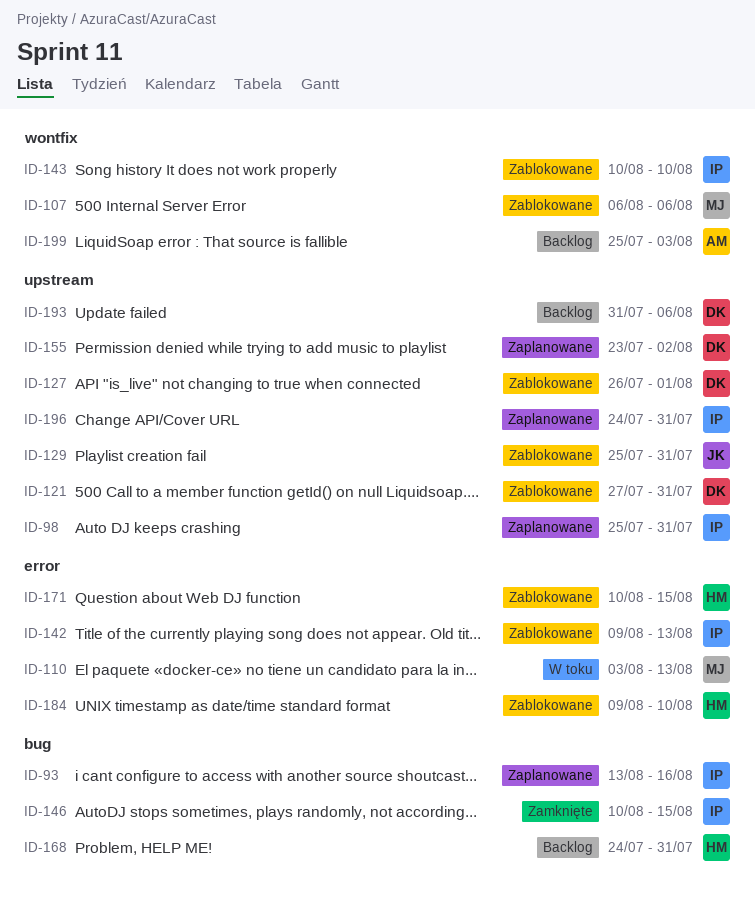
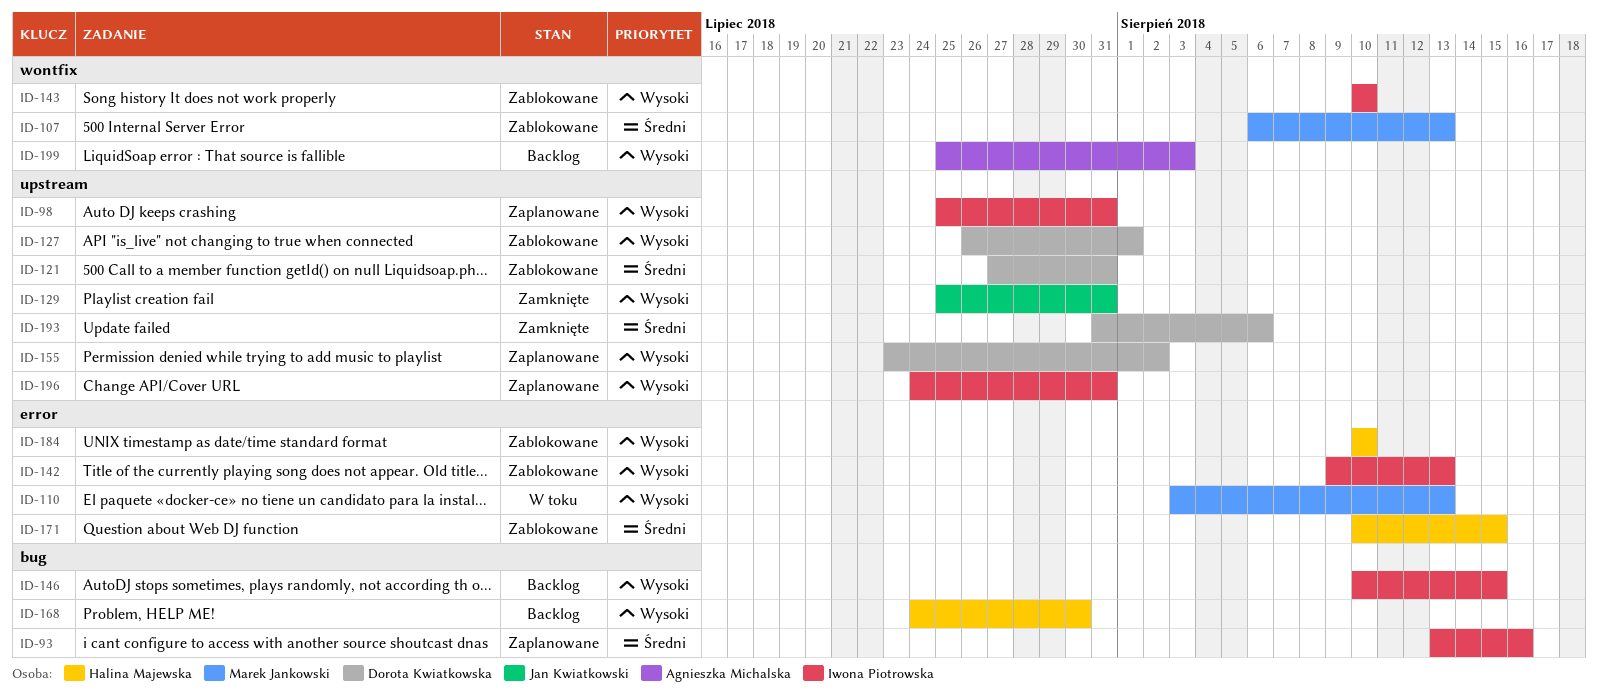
ID-107, due: Aug 6 -> Aug 13
ID-129, status: Zablokowane -> Zamknięte
ID-146, status: Zamknięte -> Backlog
ID-168, due: Jul 31 -> Jul 30
ID-184, start: Aug 9 -> Aug 10
ID-193, status: Backlog -> Zamknięte

